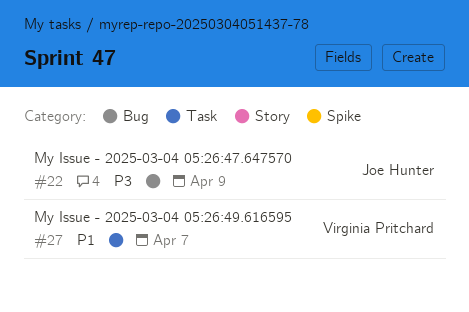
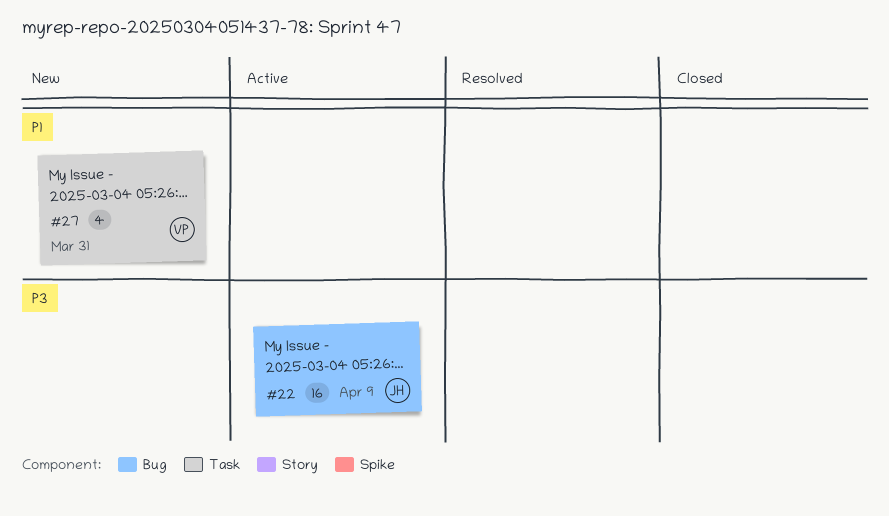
#27, due: Apr 7 -> Mar 31

